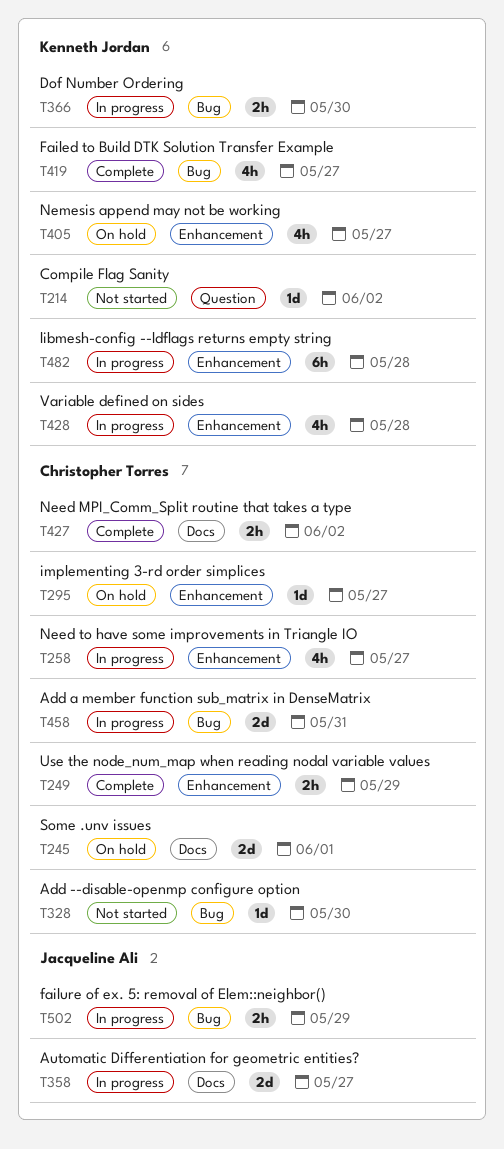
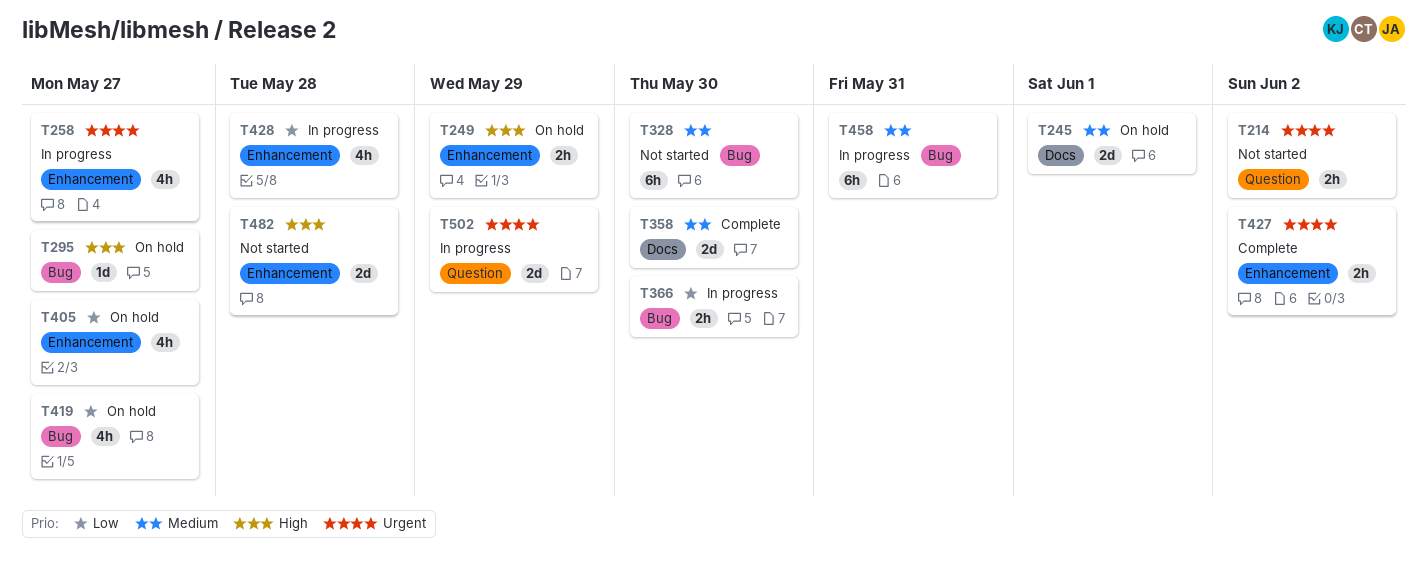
T214, estimate: 1d -> 2h
T249, status: Complete -> On hold
T295, label: Enhancement -> Bug
T328, estimate: 1d -> 6h
T358, status: In progress -> Complete
T358, due: May 27 -> May 30
T419, status: Complete -> On hold
T427, label: Docs -> Enhancement
T458, estimate: 2d -> 6h
T482, status: In progress -> Not started
T482, estimate: 6h -> 2d
T502, label: Bug -> Question
T502, estimate: 2h -> 2d

